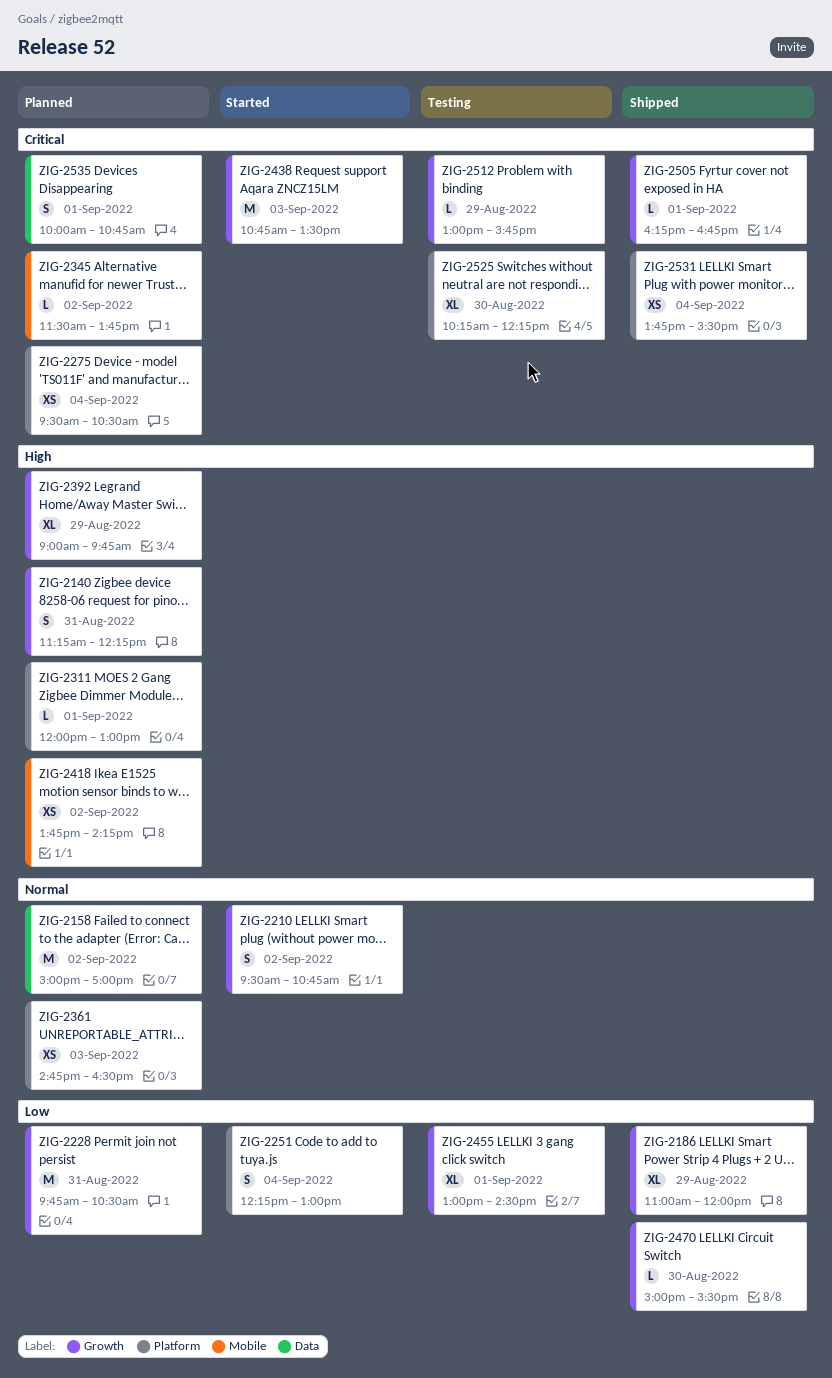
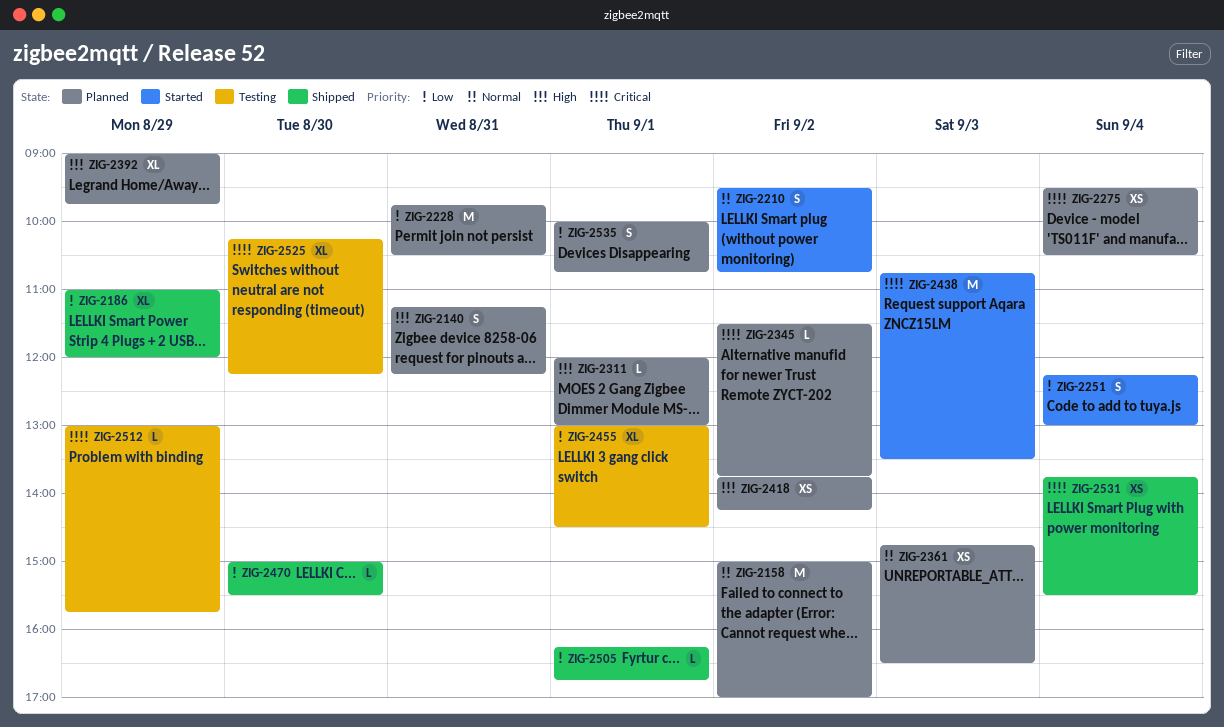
ZIG-2505, priority: Critical -> Low
ZIG-2535, priority: Critical -> Low

